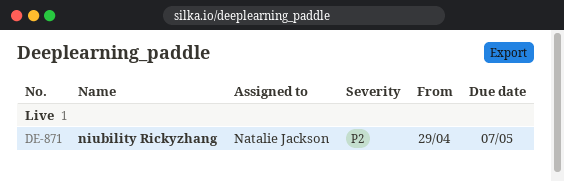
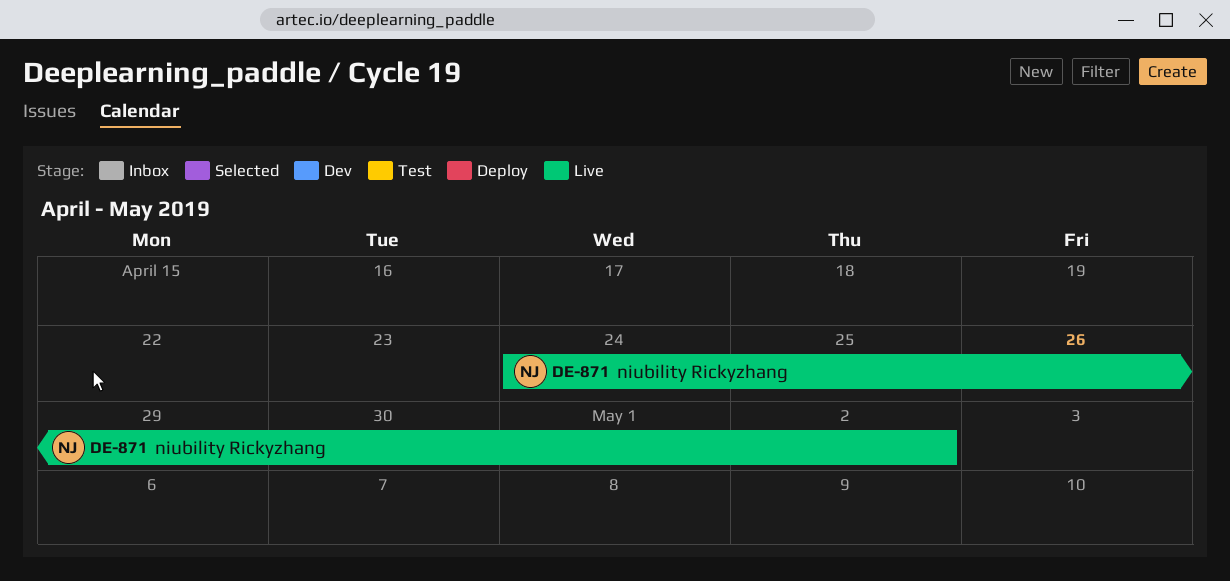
DE-871, start: Apr 29 -> Apr 24
DE-871, due: May 7 -> May 2

